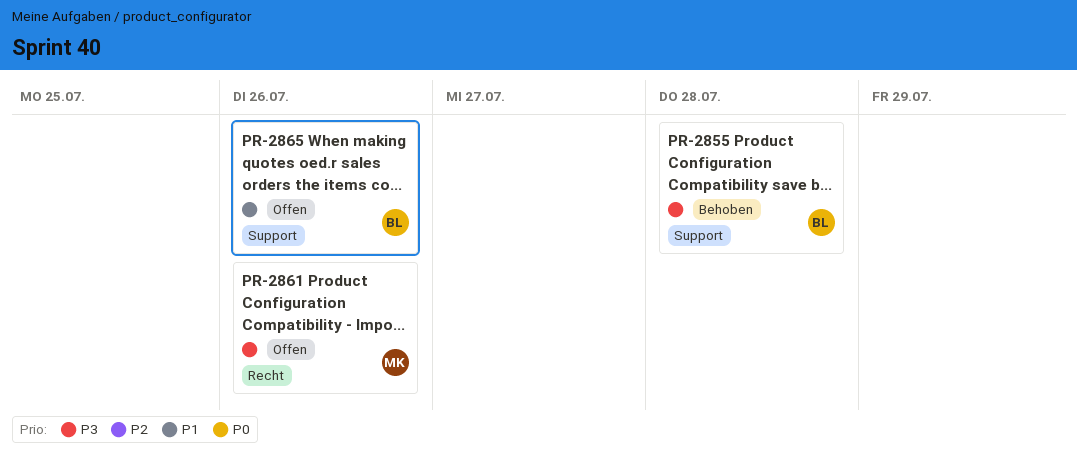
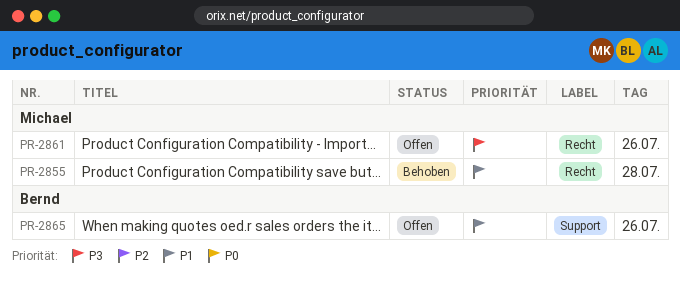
PR-2855, owner: Bernd -> Michael
PR-2855, priority: P3 -> P1
PR-2855, label: Support -> Recht

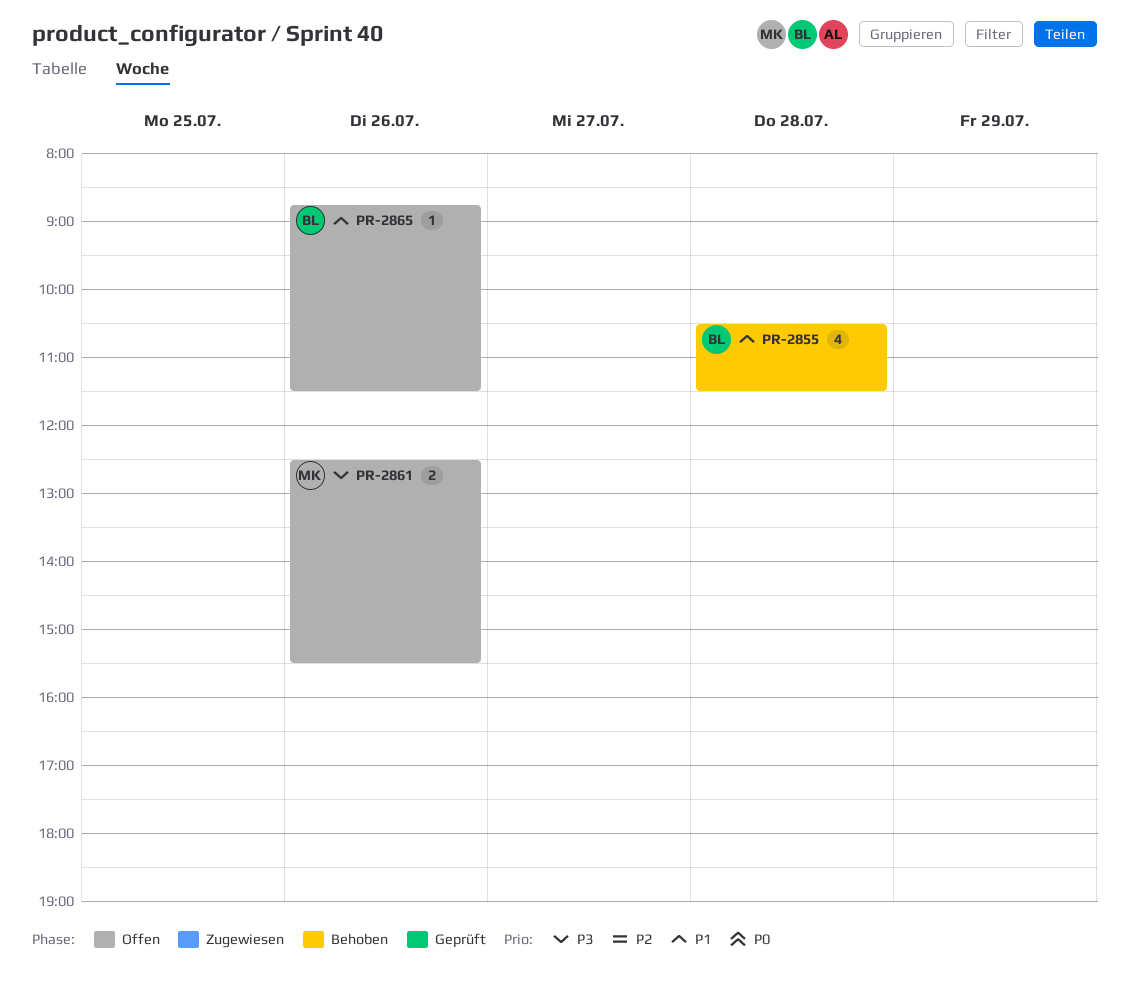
PR-2855, owner: Michael -> Bernd

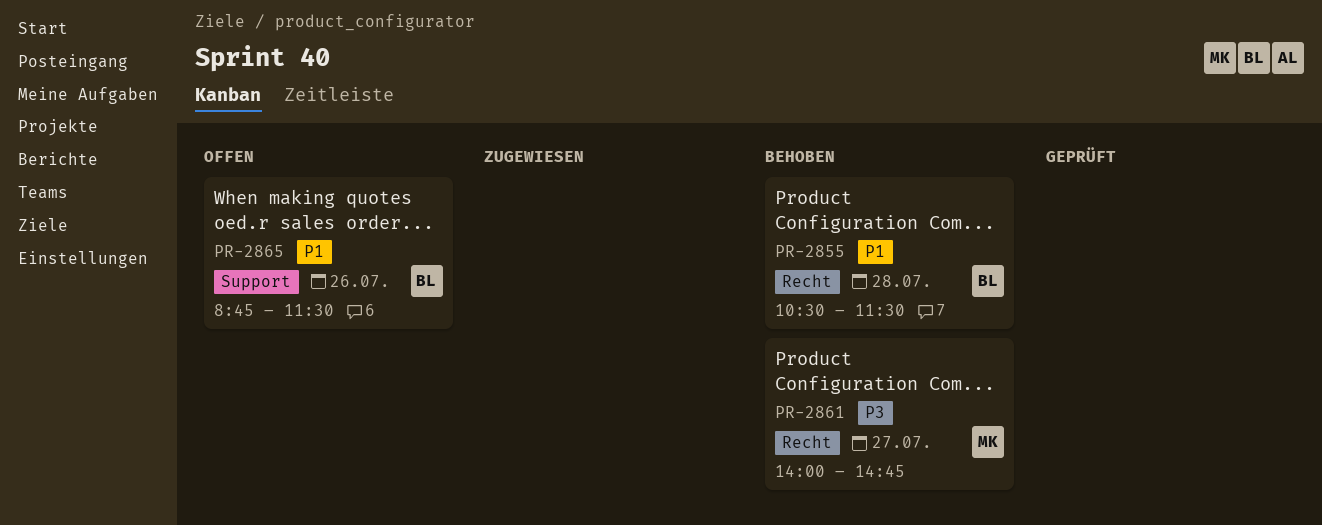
PR-2861, status: Offen -> Behoben
PR-2861, day: Jul 26 -> Jul 27
PR-2861, begins: 12:30 -> 14:00
PR-2861, ends: 15:30 -> 14:45

